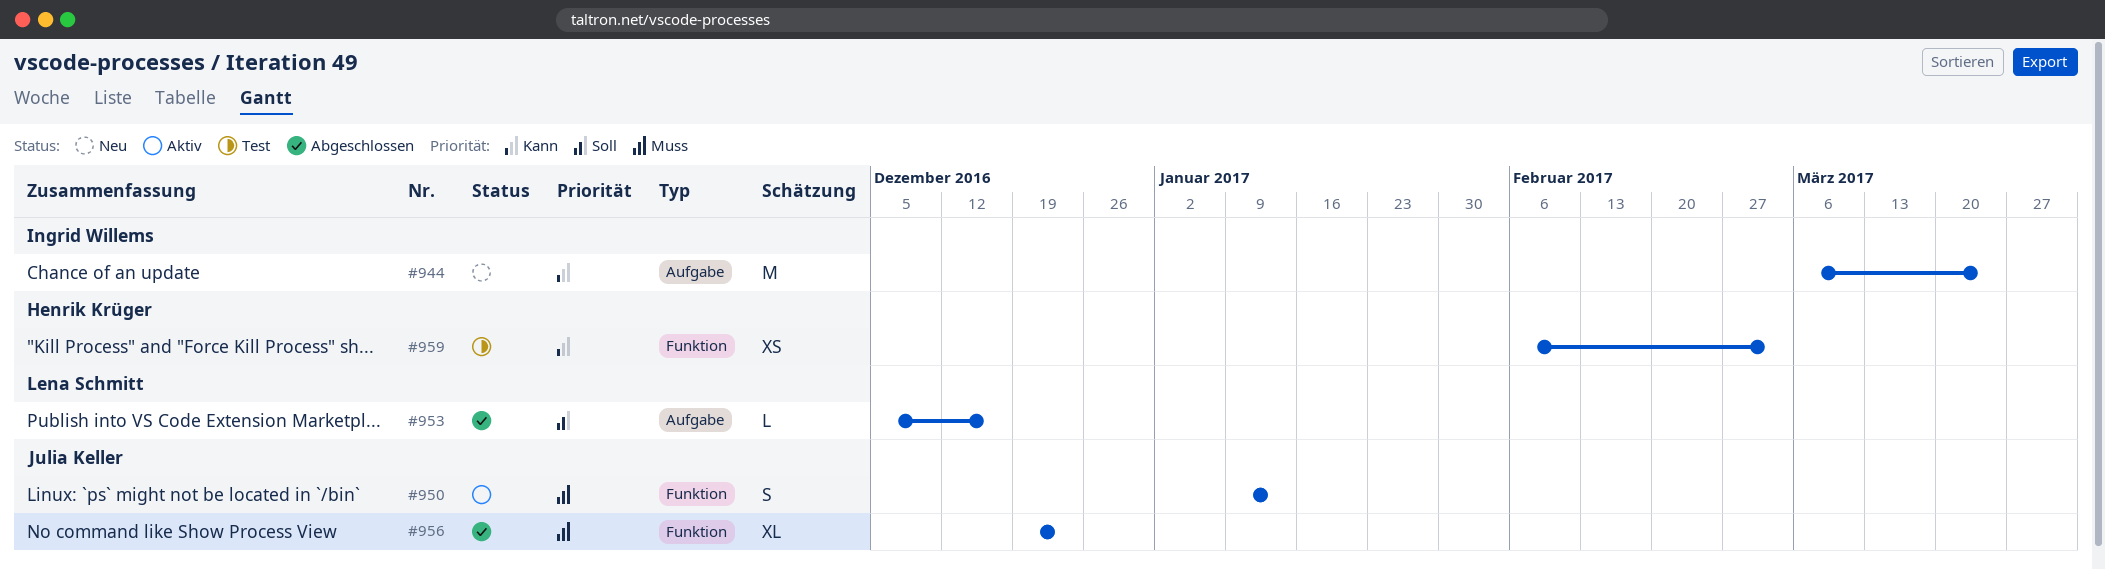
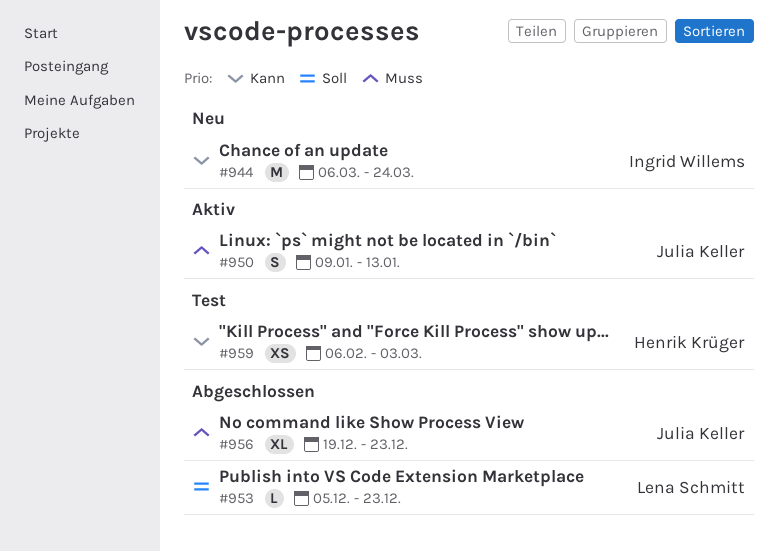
#953, due: Dec 16 -> Dec 23

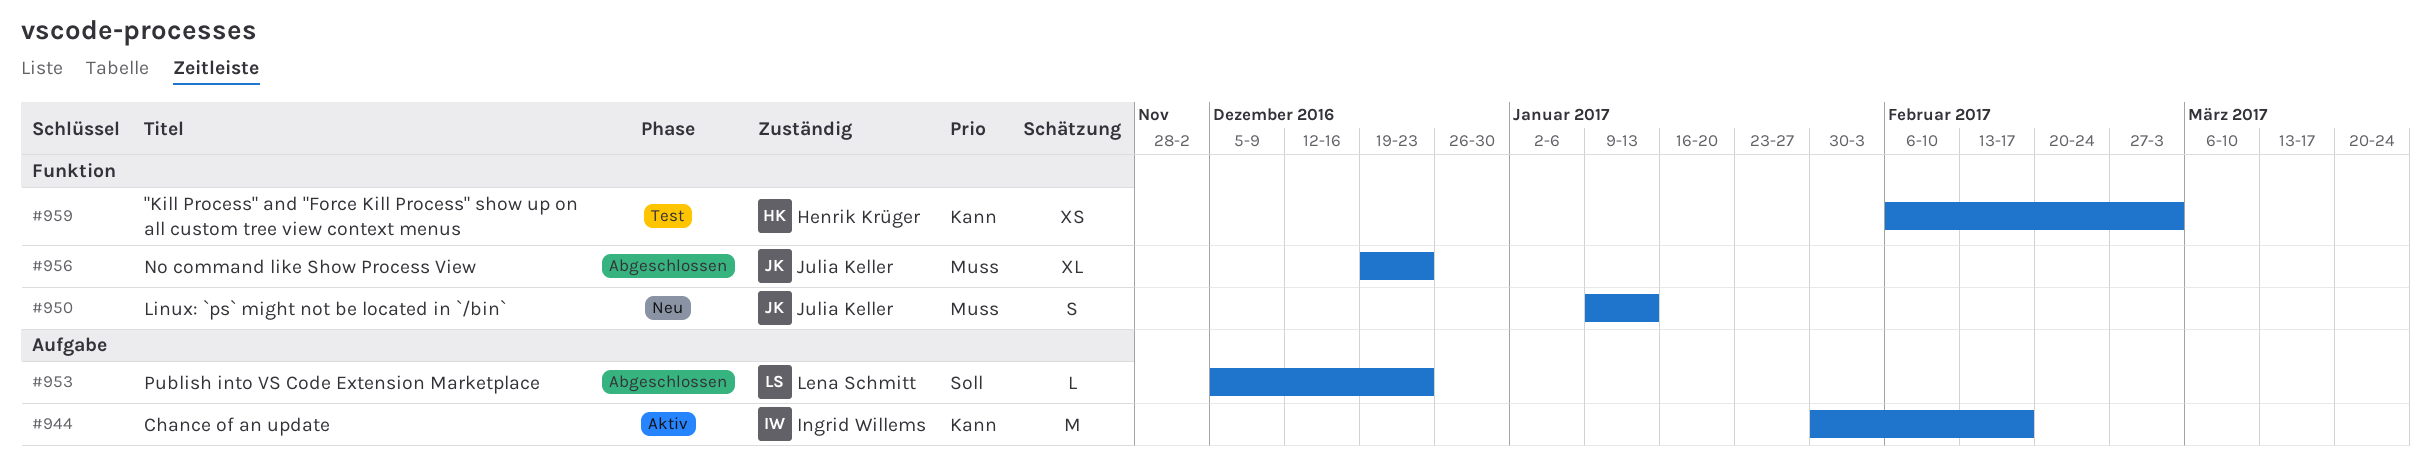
#944, status: Neu -> Aktiv
#944, start: Mar 6 -> Jan 30
#944, due: Mar 24 -> Feb 17
#950, status: Aktiv -> Neu

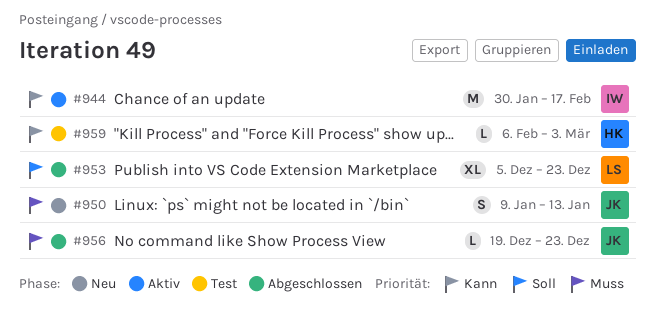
#953, estimate: L -> XL
#956, estimate: XL -> L
#959, estimate: XS -> L

